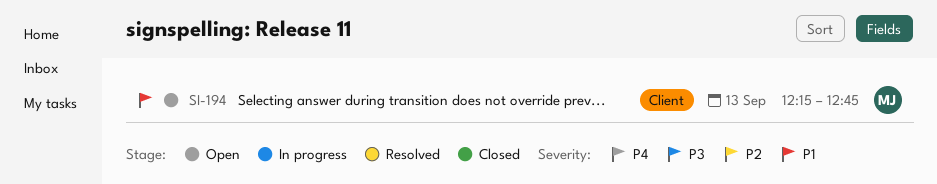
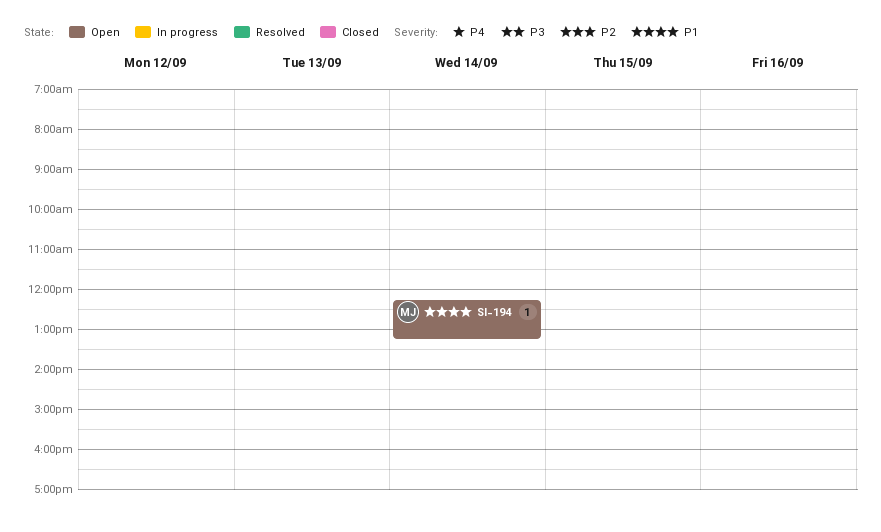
SI-194, day: Sep 13 -> Sep 14
SI-194, ends: 12:45 -> 13:15

